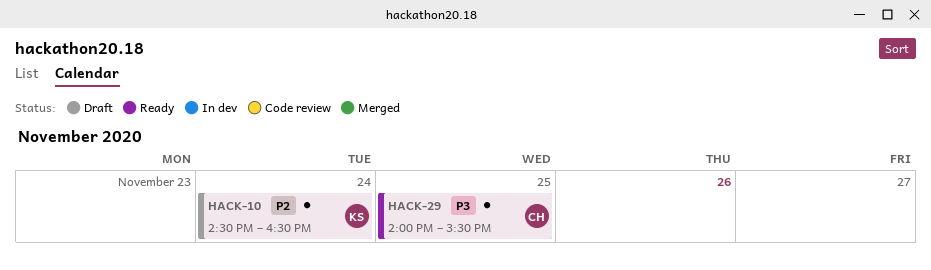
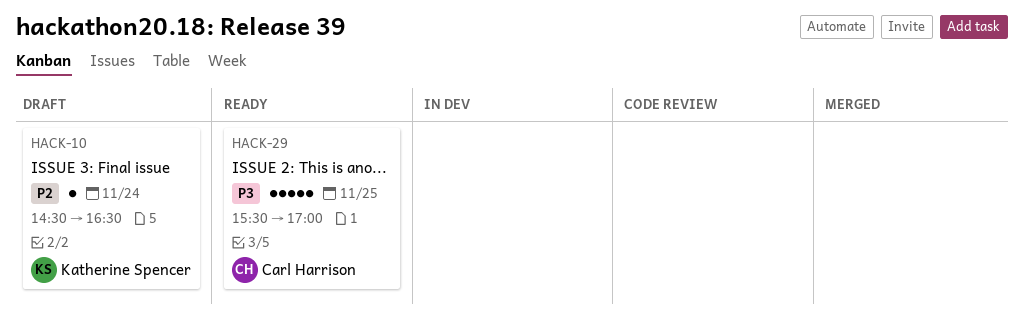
HACK-29, estimate: 1 -> 5
HACK-29, begins: 14:00 -> 15:30
HACK-29, ends: 15:30 -> 17:00

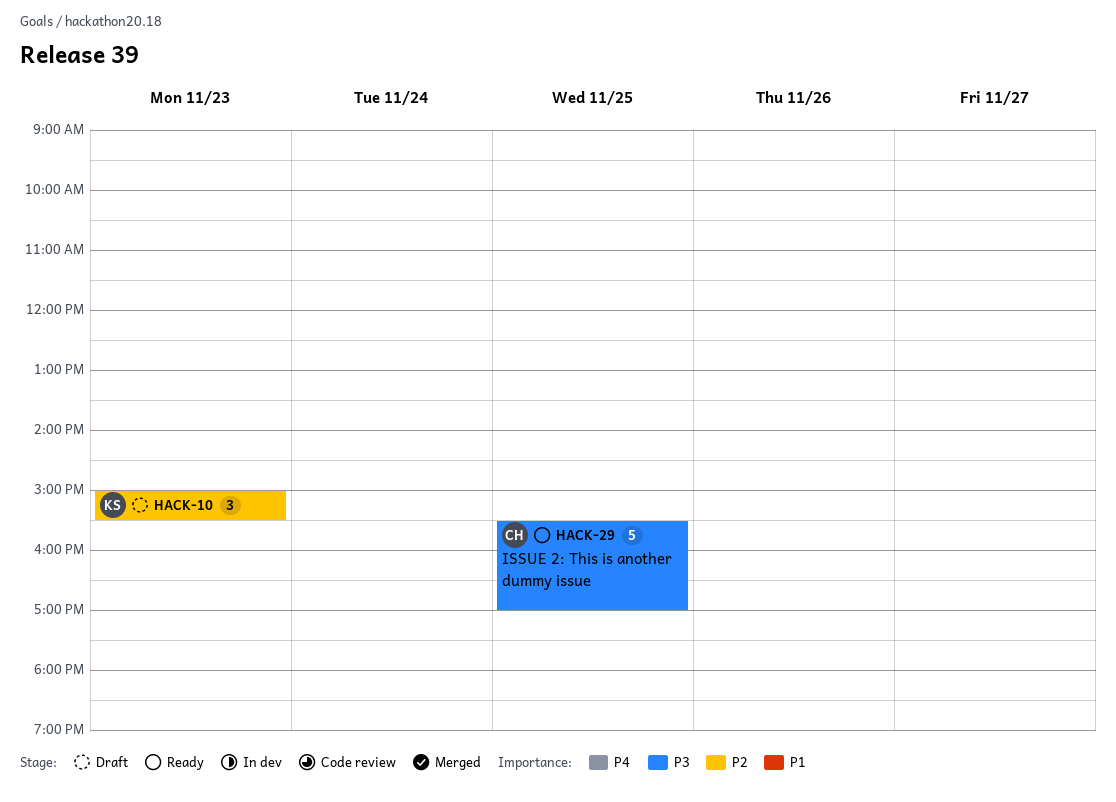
HACK-10, estimate: 1 -> 3
HACK-10, day: Nov 24 -> Nov 23
HACK-10, begins: 14:30 -> 15:00
HACK-10, ends: 16:30 -> 15:30

